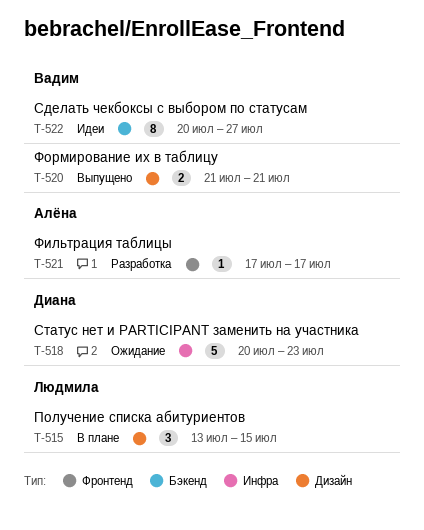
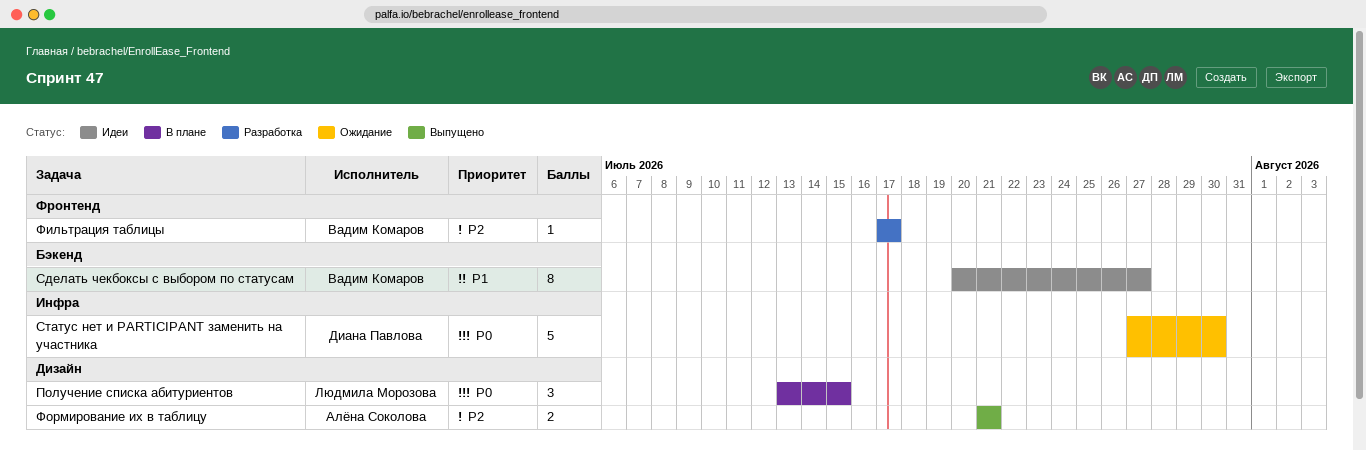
Статус нет и PARTICIPANT заменить на участника, start: Jul 20 -> Jul 27
Статус нет и PARTICIPANT заменить на участника, due: Jul 23 -> Jul 30
Фильтрация таблицы, owner: Алёна Соколова -> Вадим Комаров
Формирование их в таблицу, owner: Вадим Комаров -> Алёна Соколова

